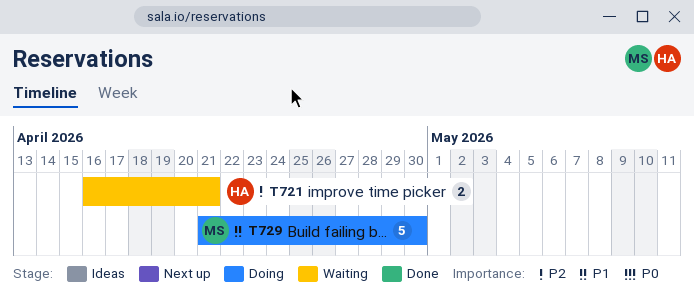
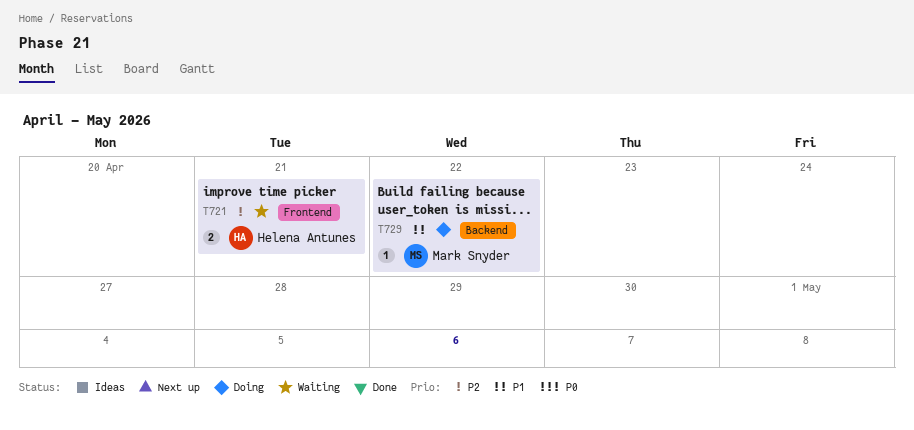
T729, estimate: 5 -> 1
T729, due: Apr 30 -> Apr 22

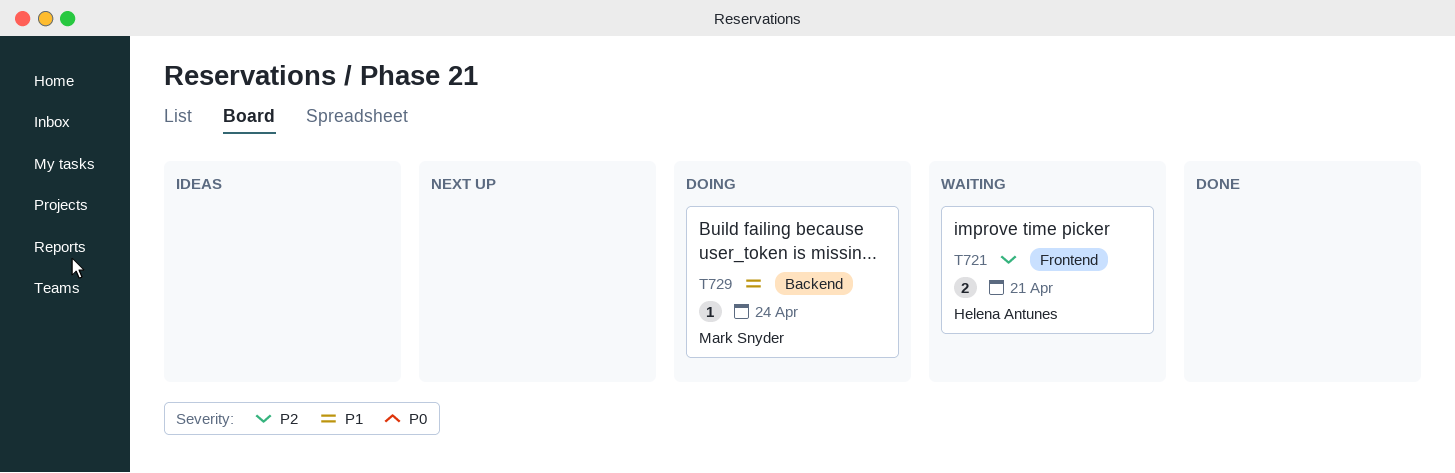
T729, due: Apr 22 -> Apr 24

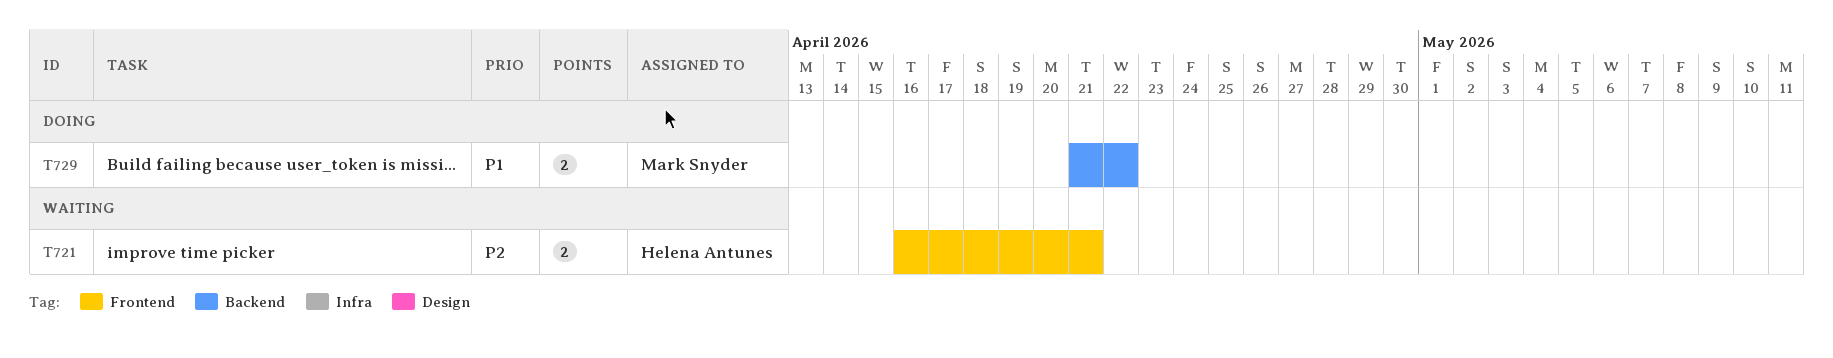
T729, estimate: 1 -> 2
T729, due: Apr 24 -> Apr 22

